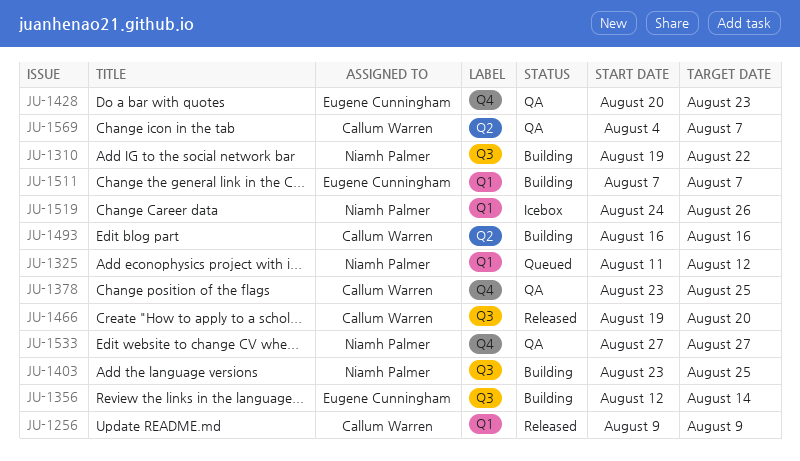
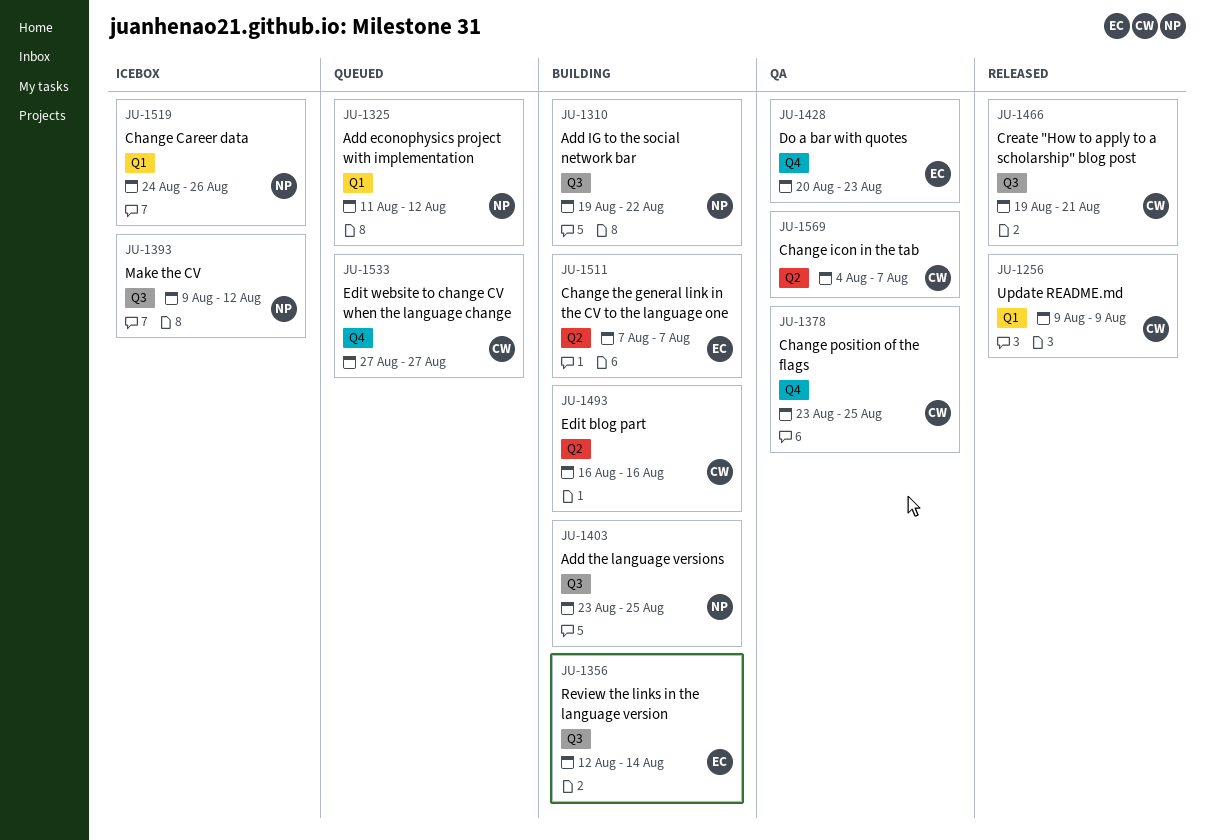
JU-1393: none -> present
JU-1466, due: Aug 20 -> Aug 21
JU-1511, label: Q1 -> Q2
JU-1533, status: QA -> Queued
JU-1533, owner: Niamh Palmer -> Callum Warren

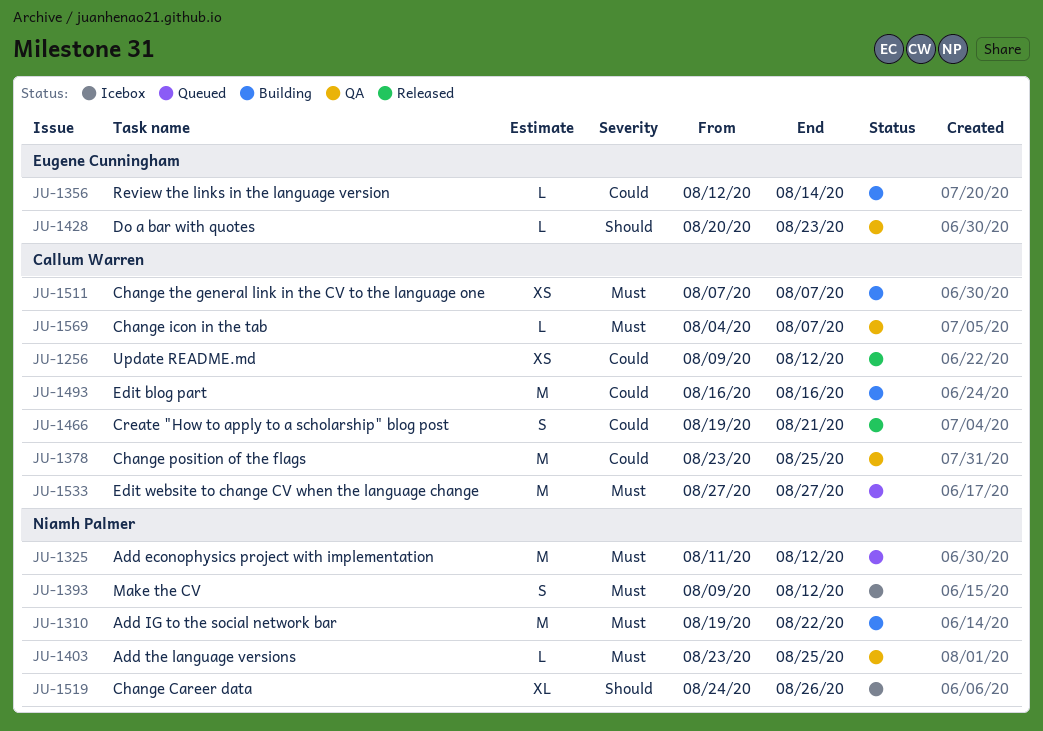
JU-1256, due: Aug 9 -> Aug 12
JU-1403, status: Building -> QA
JU-1511, owner: Eugene Cunningham -> Callum Warren

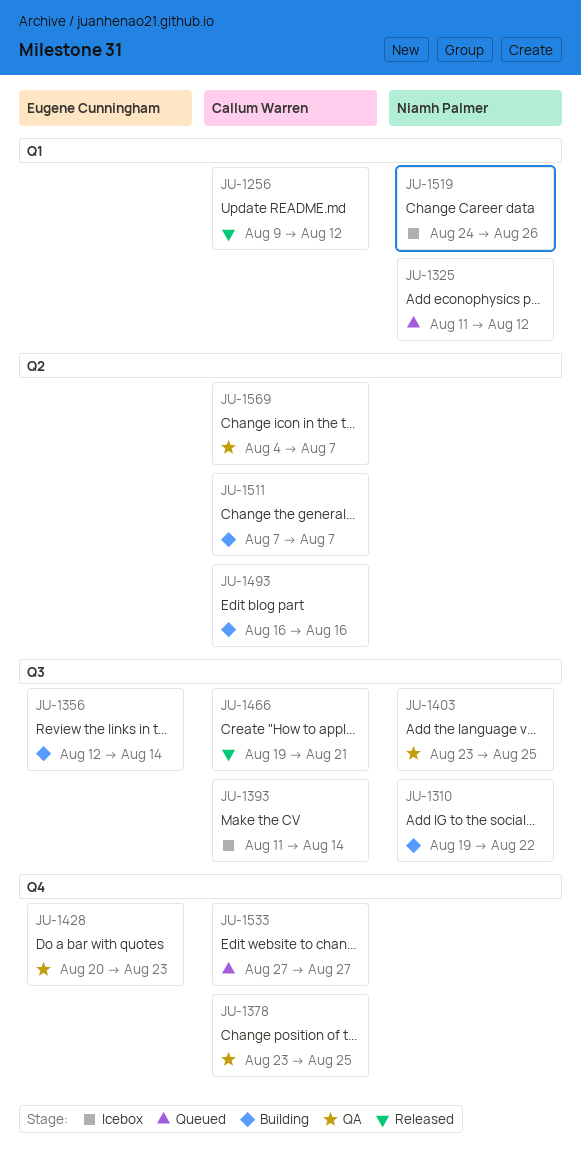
JU-1393, owner: Niamh Palmer -> Callum Warren
JU-1393, start: Aug 9 -> Aug 11
JU-1393, due: Aug 12 -> Aug 14

